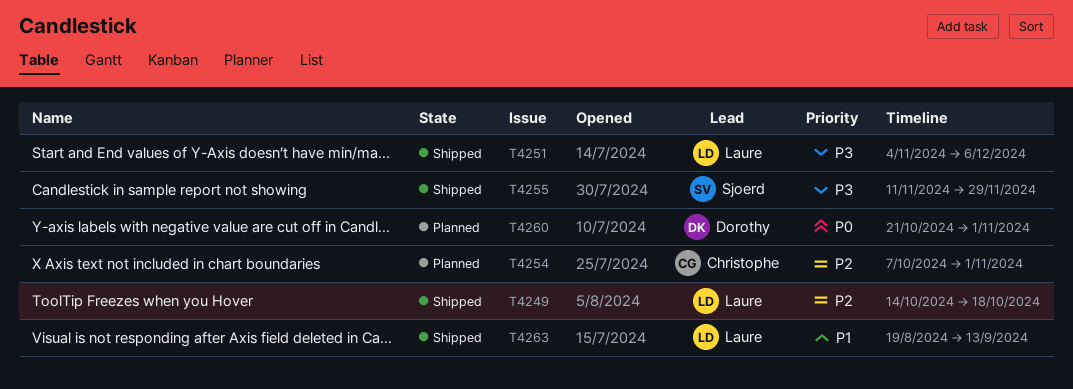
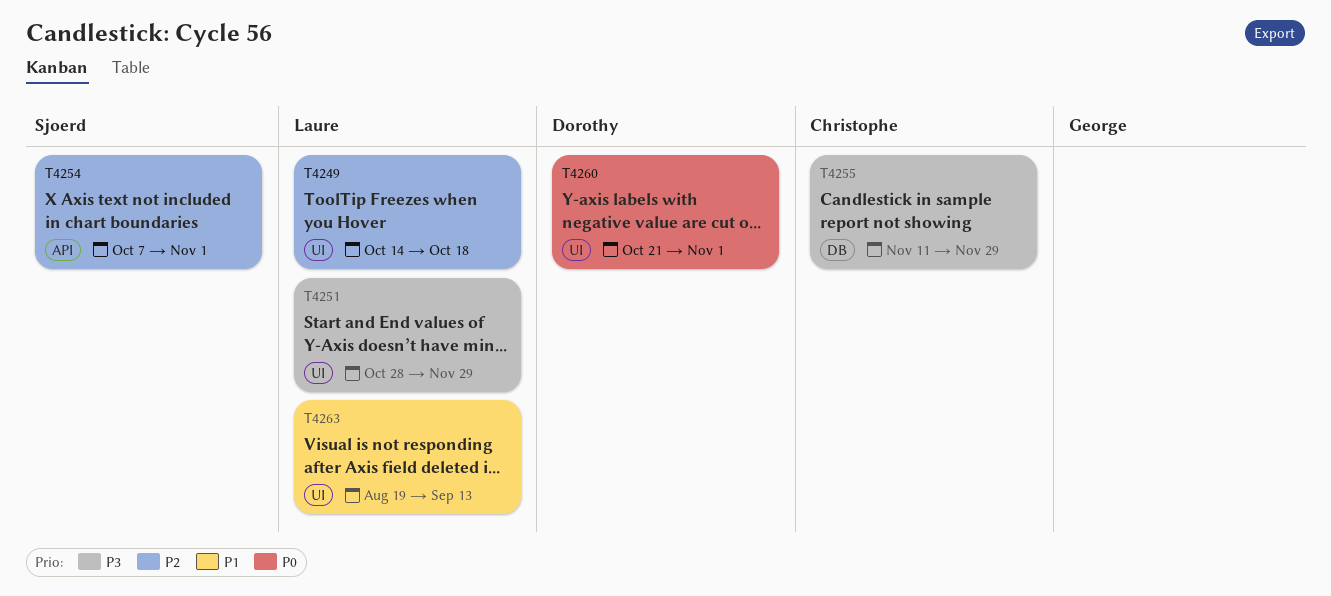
T4251, start: Nov 4 -> Oct 28
T4251, due: Dec 6 -> Nov 29
T4254, owner: Christophe -> Sjoerd
T4255, owner: Sjoerd -> Christophe

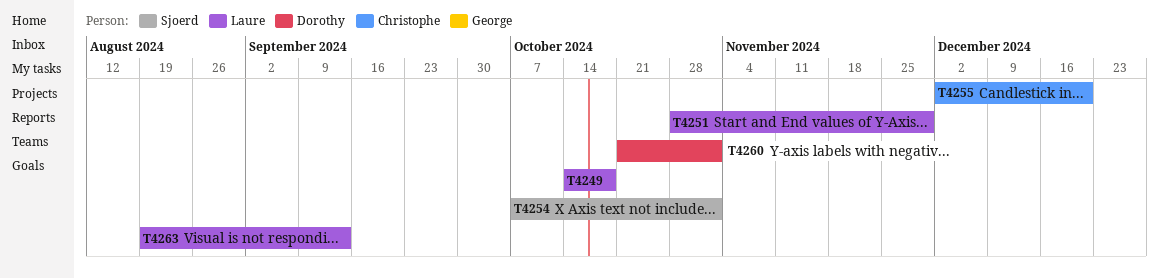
T4255, start: Nov 11 -> Dec 2
T4255, due: Nov 29 -> Dec 20

